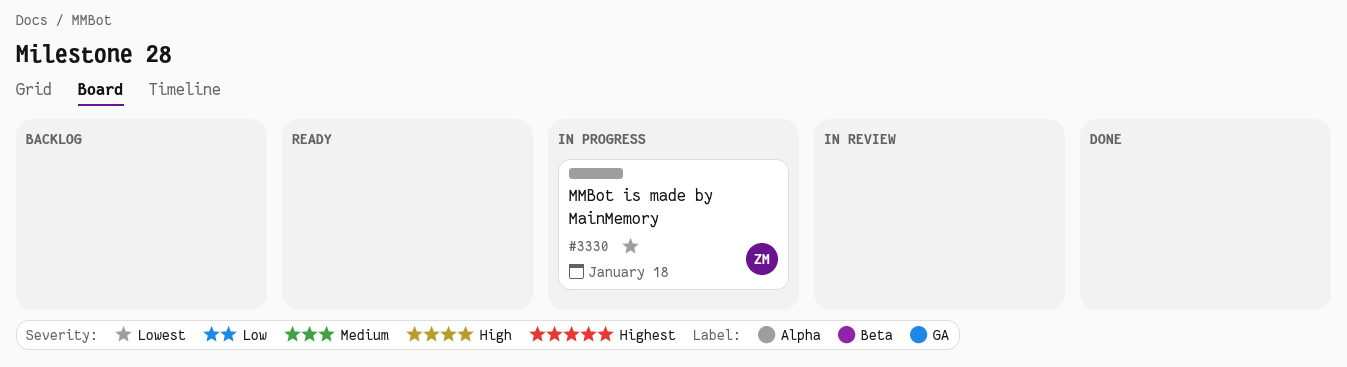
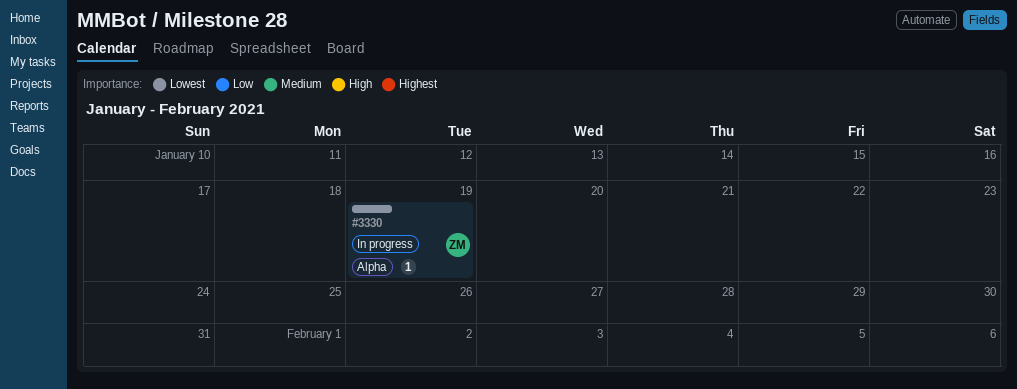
#3330, due: Jan 18 -> Jan 19

